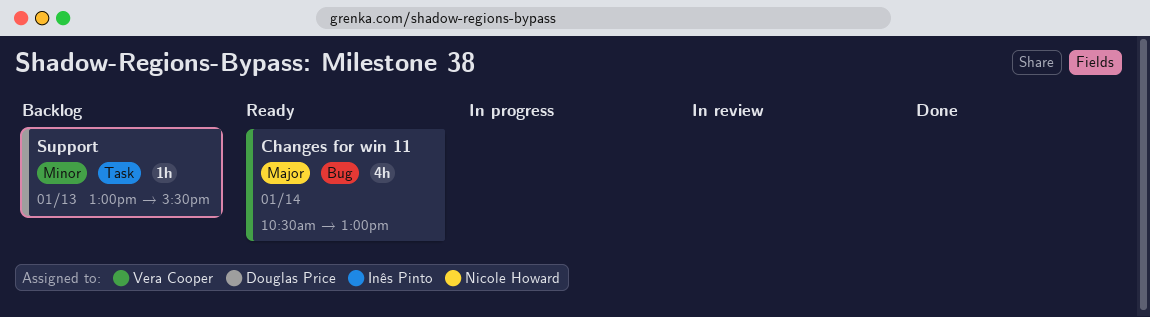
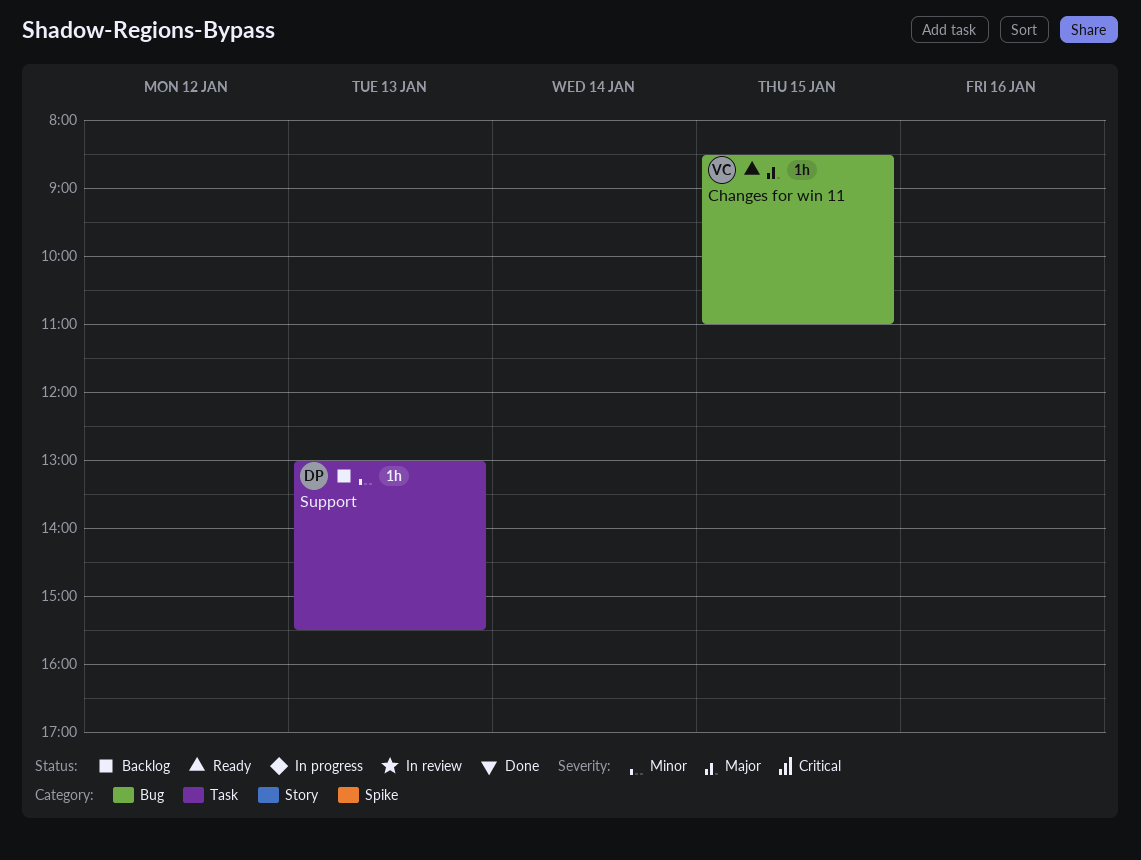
Changes for win 11, estimate: 4h -> 1h
Changes for win 11, day: Jan 14 -> Jan 15
Changes for win 11, begins: 10:30 -> 08:30
Changes for win 11, ends: 13:00 -> 11:00

